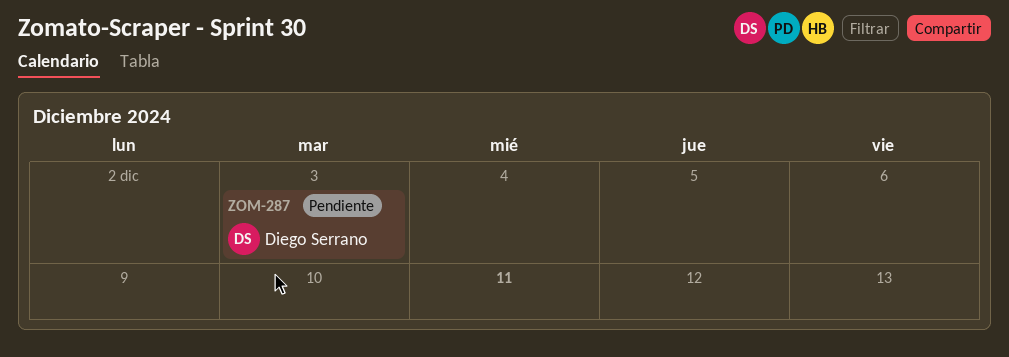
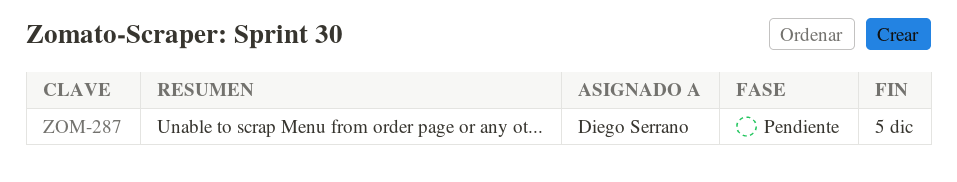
ZOM-287, due: Dec 3 -> Dec 5

